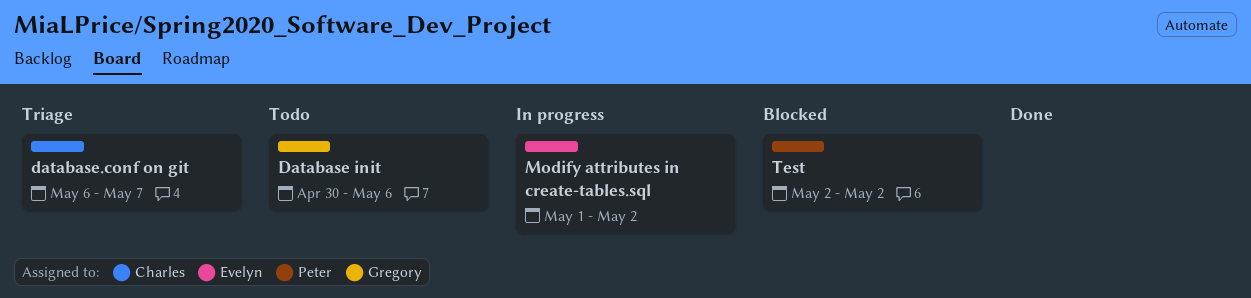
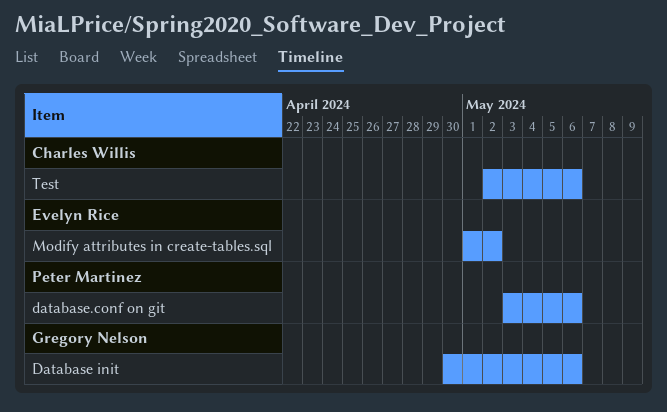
database.conf on git, owner: Charles Willis -> Peter Martinez
database.conf on git, start: May 6 -> May 3
database.conf on git, due: May 7 -> May 6
Test, owner: Peter Martinez -> Charles Willis
Test, due: May 2 -> May 6

